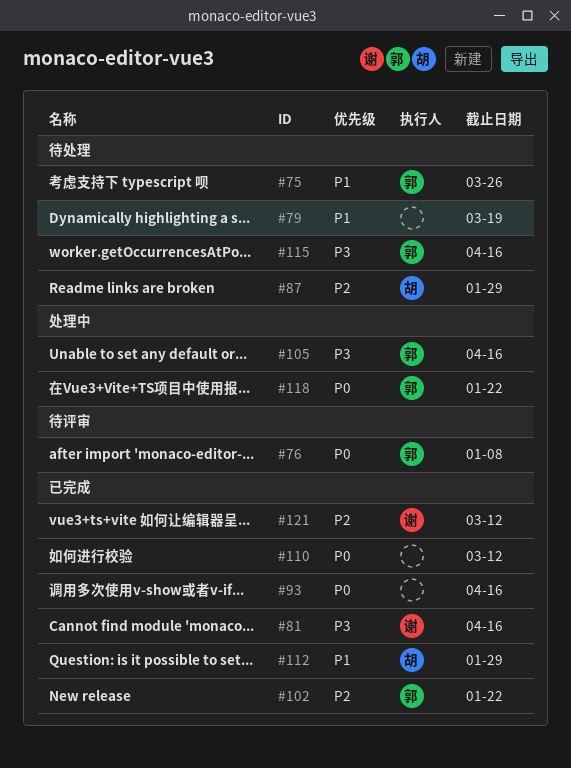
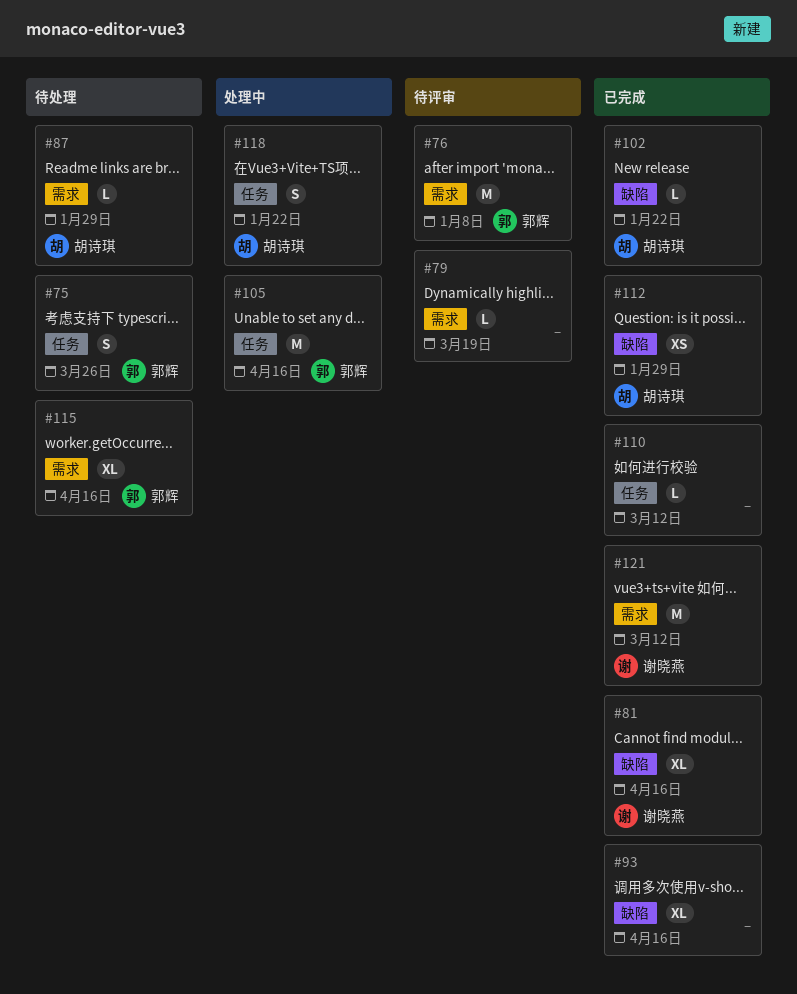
#79, status: 待处理 -> 待评审
#102, owner: 郭辉 -> 胡诗琪
#118, owner: 郭辉 -> 胡诗琪

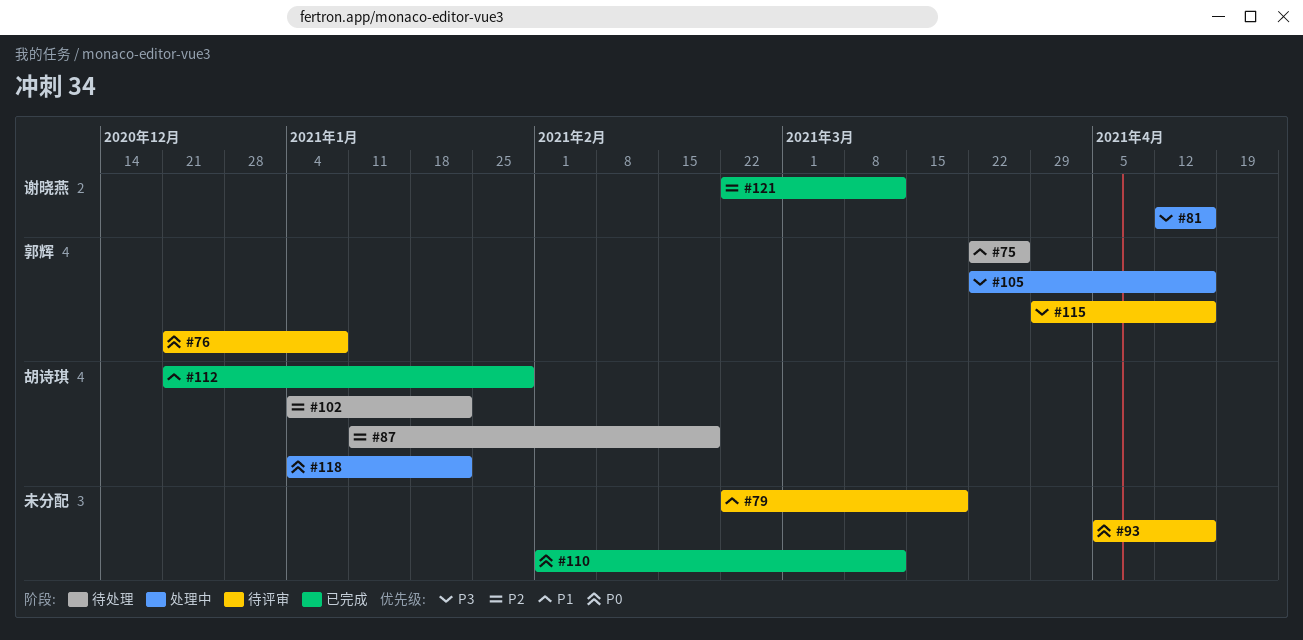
#81, status: 已完成 -> 处理中
#87, due: Jan 29 -> Feb 19
#93, status: 已完成 -> 待评审
#102, status: 已完成 -> 待处理
#115, status: 待处理 -> 待评审

